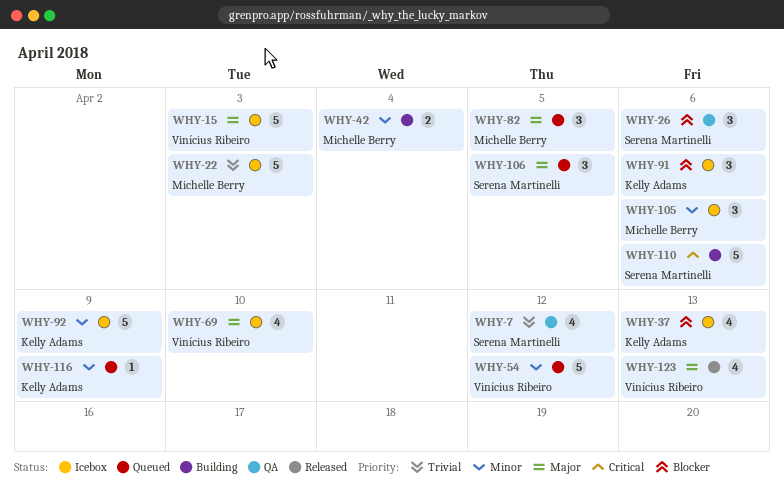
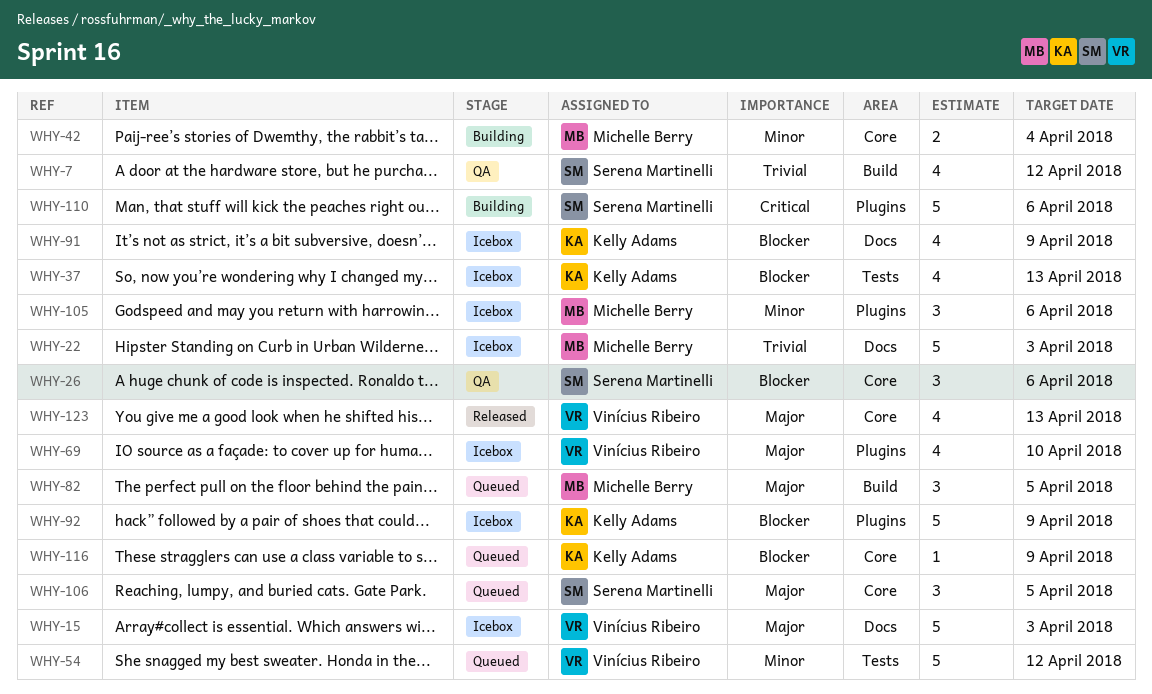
WHY-91, estimate: 3 -> 4
WHY-91, due: Apr 6 -> Apr 9
WHY-92, priority: Minor -> Blocker
WHY-116, priority: Minor -> Blocker

